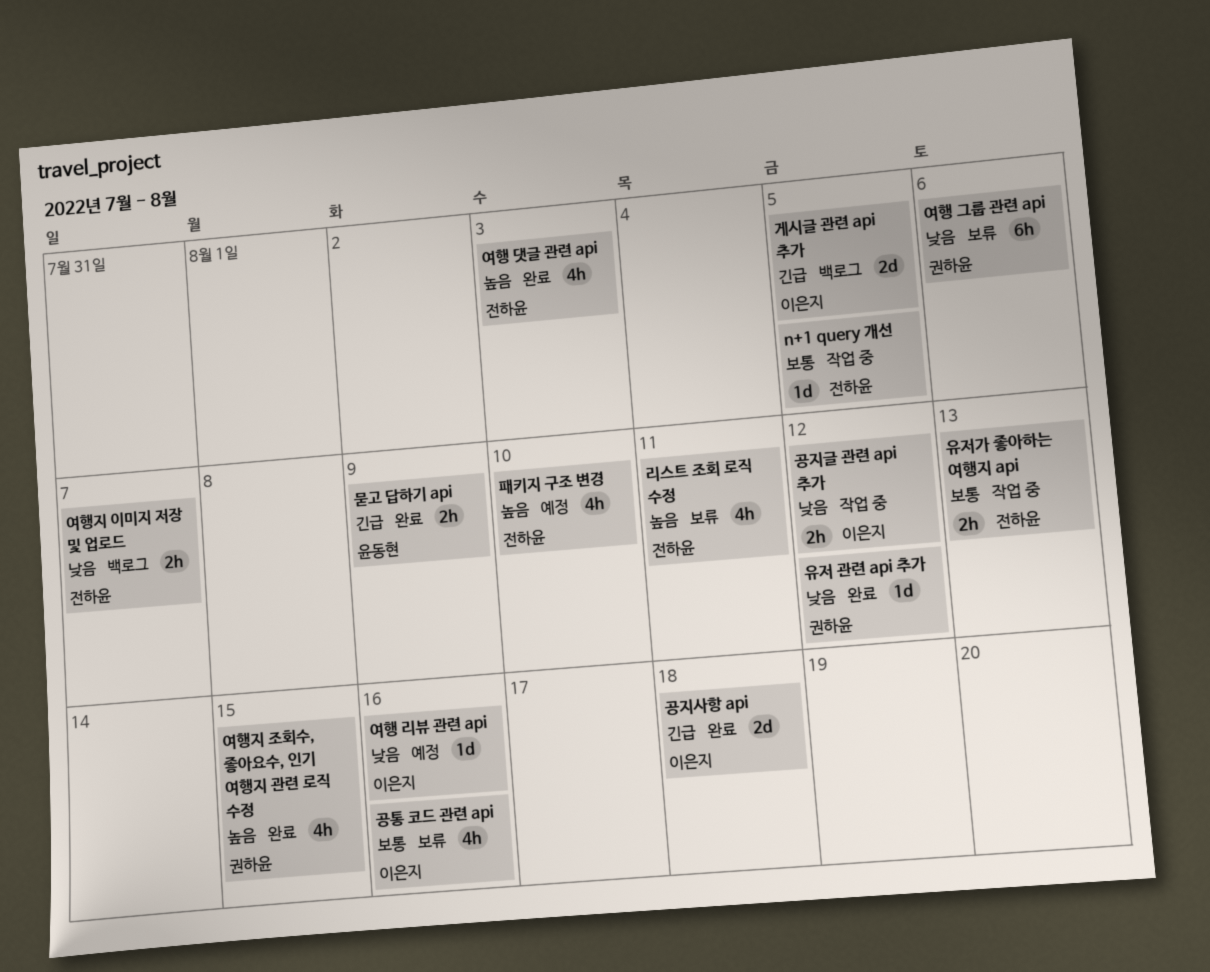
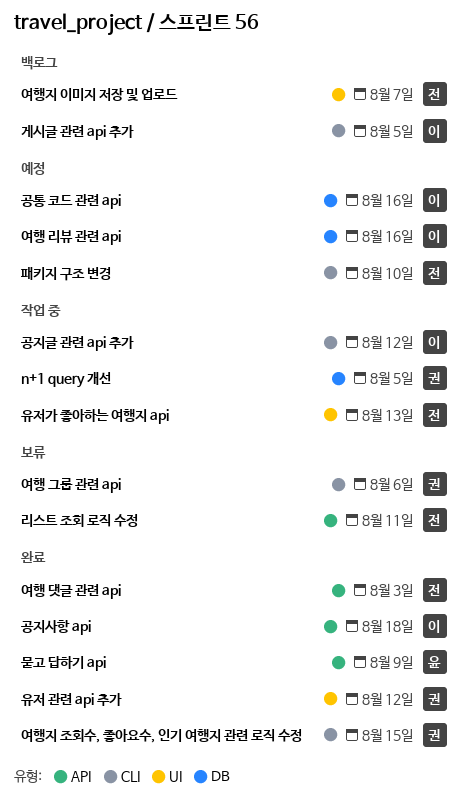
n+1 query 개선, owner: 전하윤 -> 권하윤
공통 코드 관련 api, status: 보류 -> 예정

